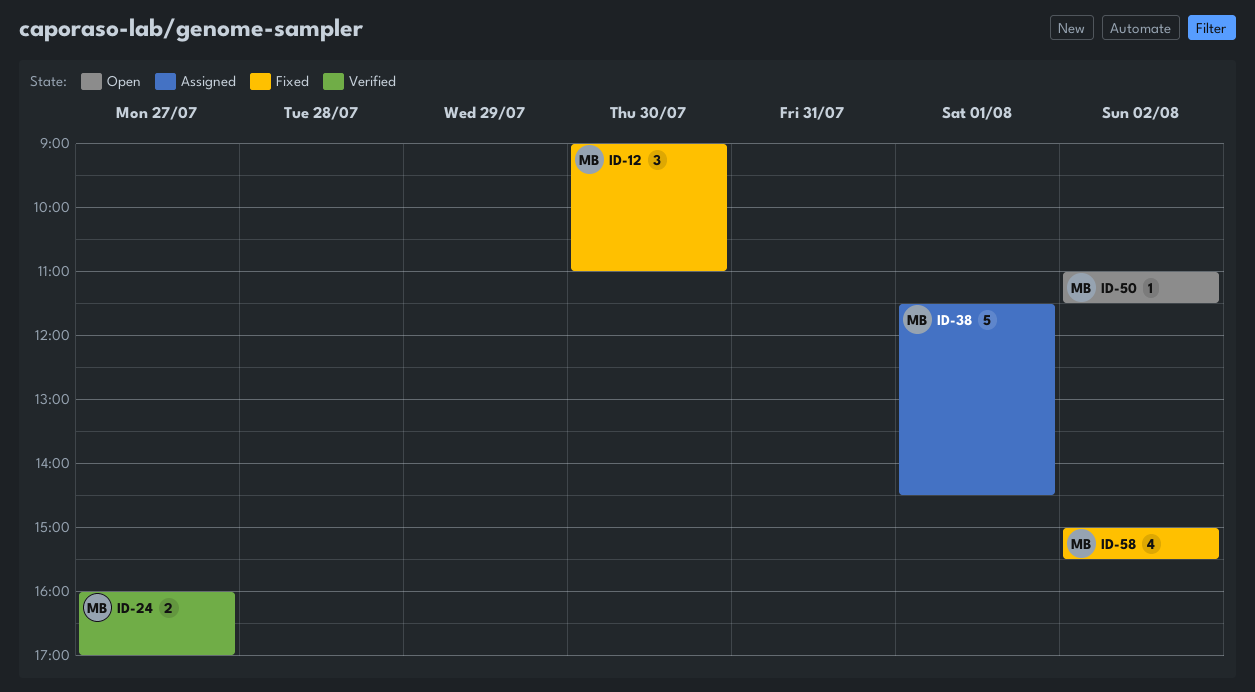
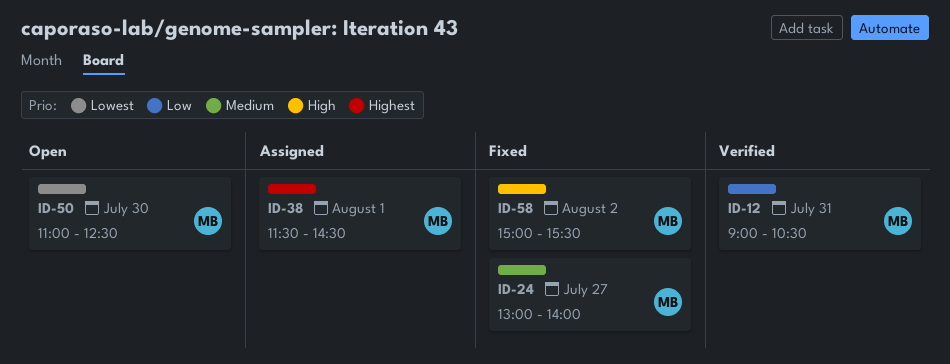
ID-12, status: Fixed -> Verified
ID-12, day: Jul 30 -> Jul 31
ID-12, ends: 11:00 -> 10:30
ID-24, status: Verified -> Fixed
ID-24, begins: 16:00 -> 13:00
ID-24, ends: 17:00 -> 14:00
ID-50, day: Aug 2 -> Jul 30
ID-50, ends: 11:30 -> 12:30

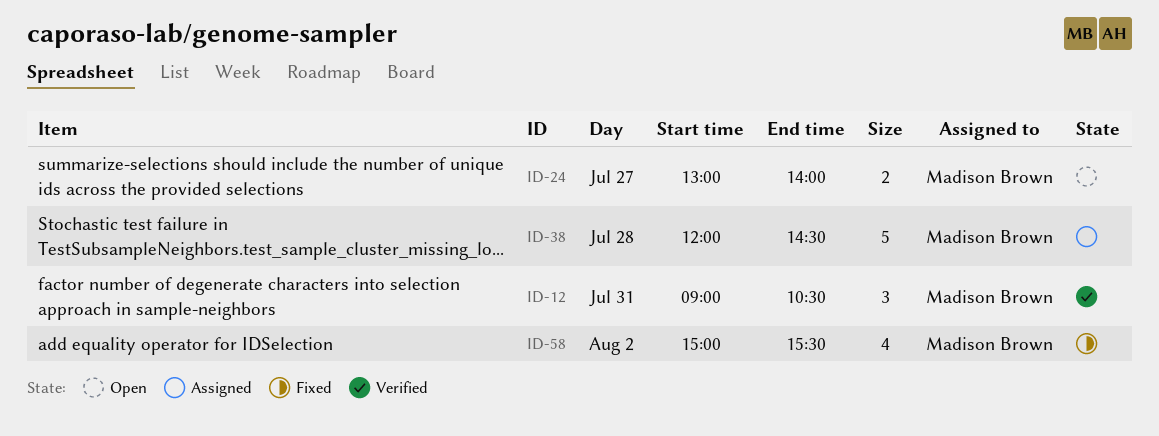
ID-24, status: Fixed -> Open
ID-38, day: Aug 1 -> Jul 28
ID-38, begins: 11:30 -> 12:00
ID-50: present -> none

